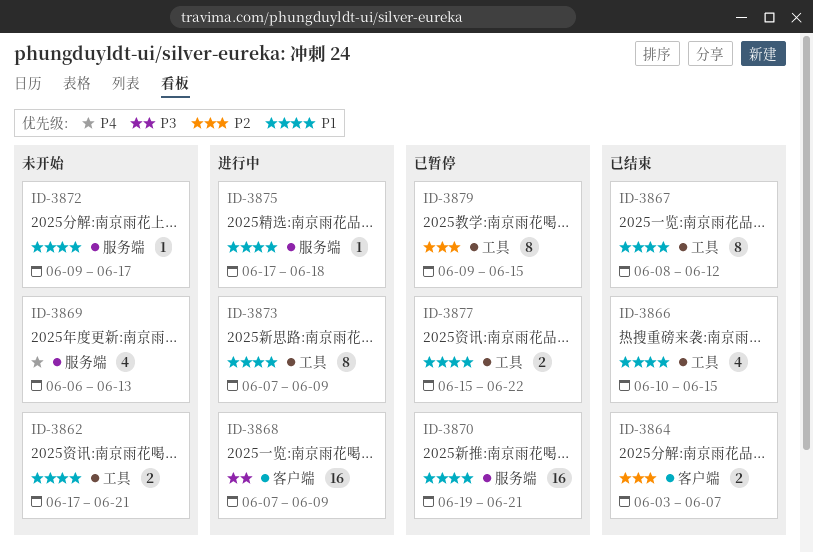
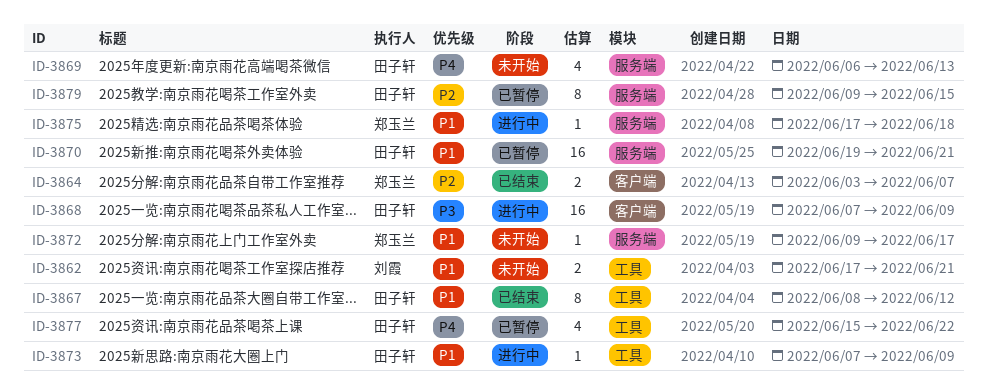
ID-3866: present -> none
ID-3873, estimate: 8 -> 1
ID-3877, priority: P1 -> P4
ID-3877, estimate: 2 -> 4
ID-3879, label: 工具 -> 服务端

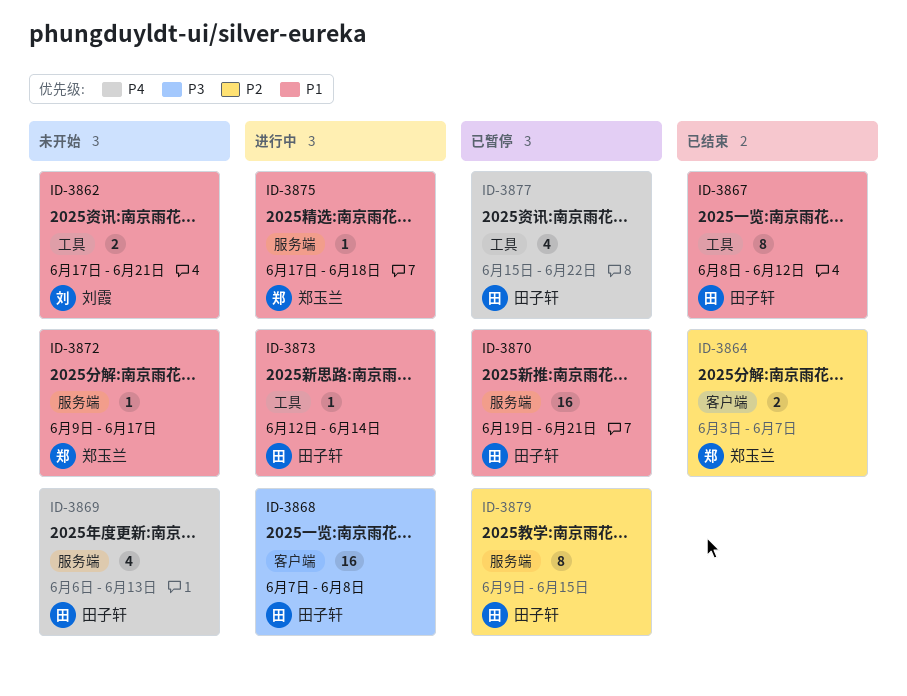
ID-3868, due: Jun 9 -> Jun 8
ID-3873, start: Jun 7 -> Jun 12
ID-3873, due: Jun 9 -> Jun 14

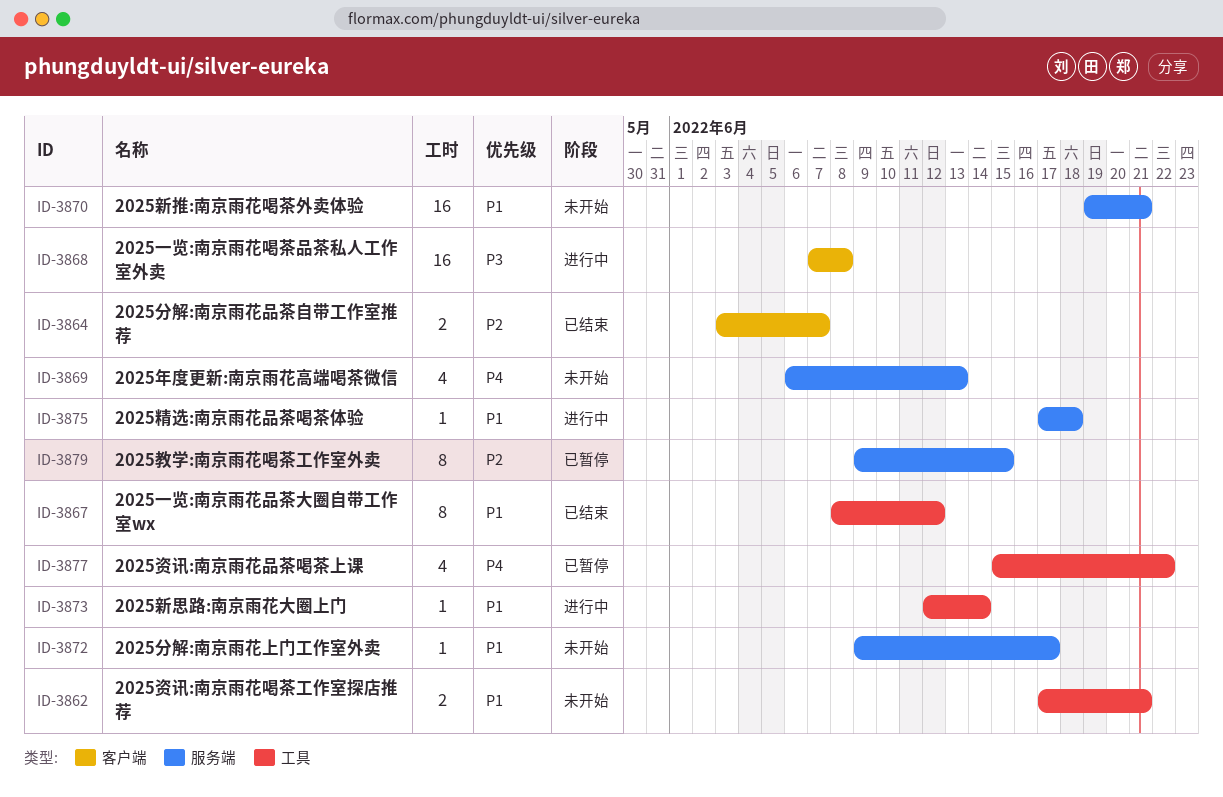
ID-3870, status: 已暂停 -> 未开始

